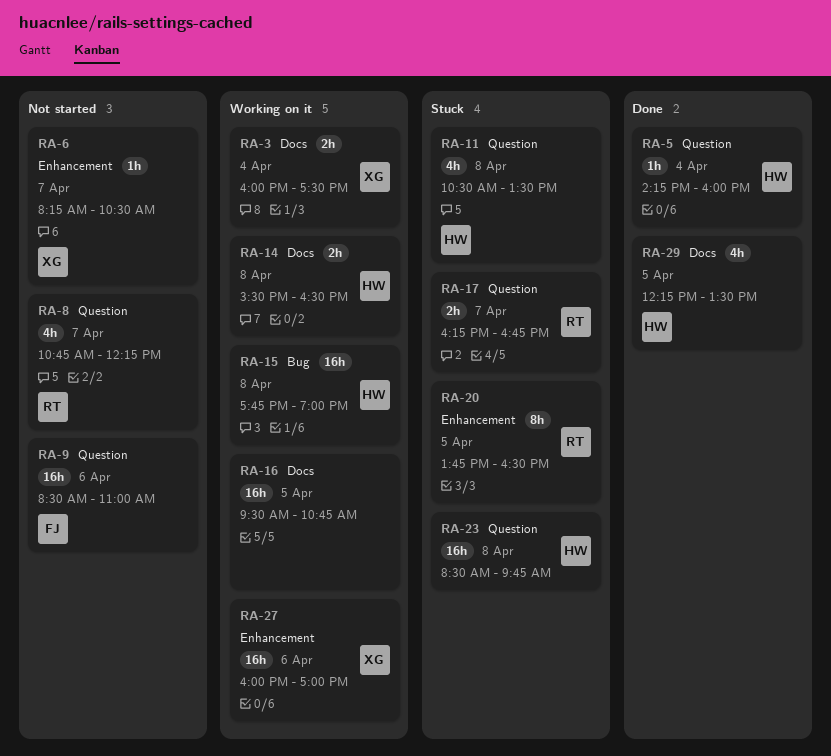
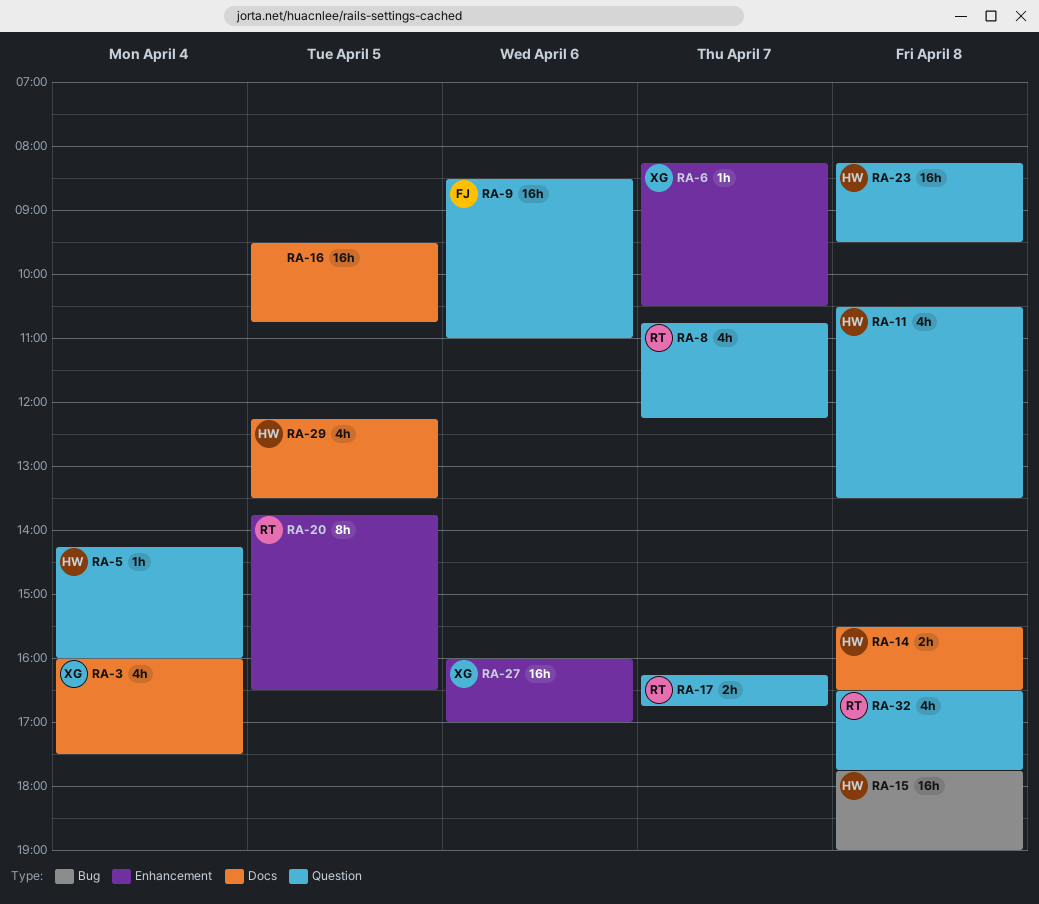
RA-3, estimate: 2h -> 4h
RA-23, begins: 08:30 -> 08:15
RA-23, ends: 09:45 -> 09:30
RA-32: none -> present

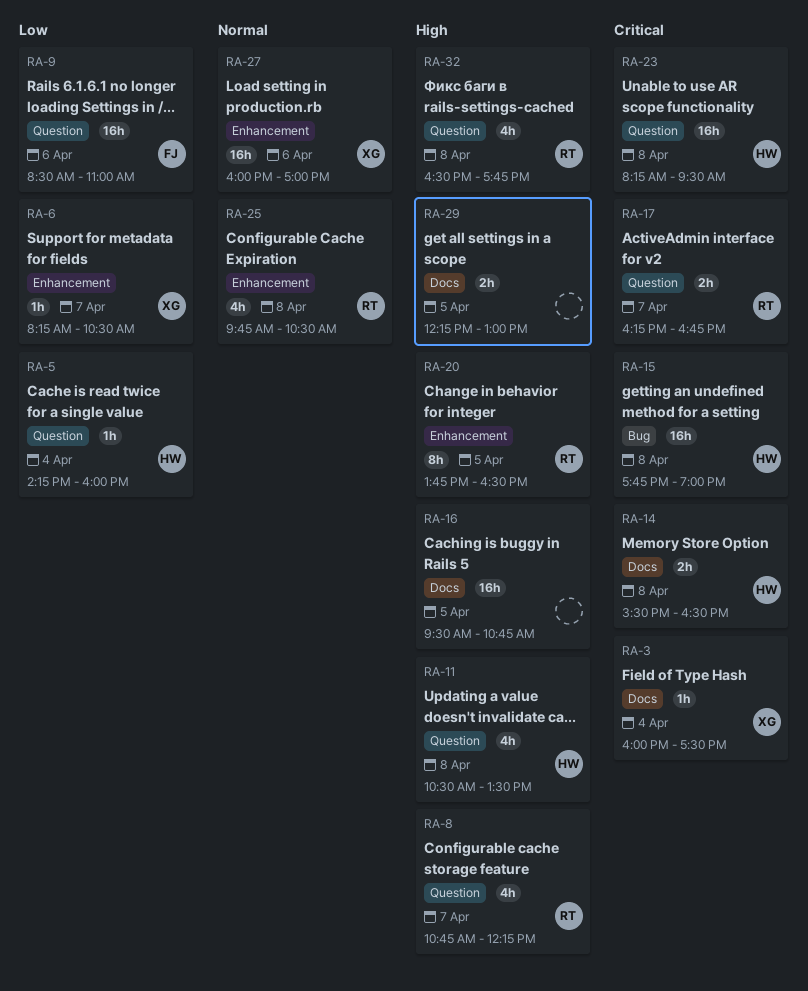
RA-3, estimate: 4h -> 1h
RA-25: none -> present
RA-29, owner: HW -> none
RA-29, estimate: 4h -> 2h
RA-29, ends: 13:30 -> 13:00

